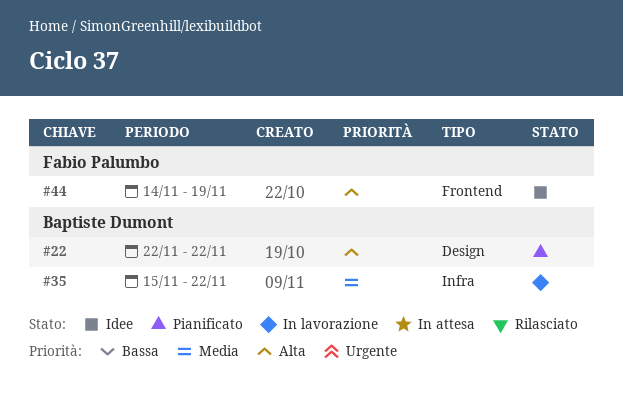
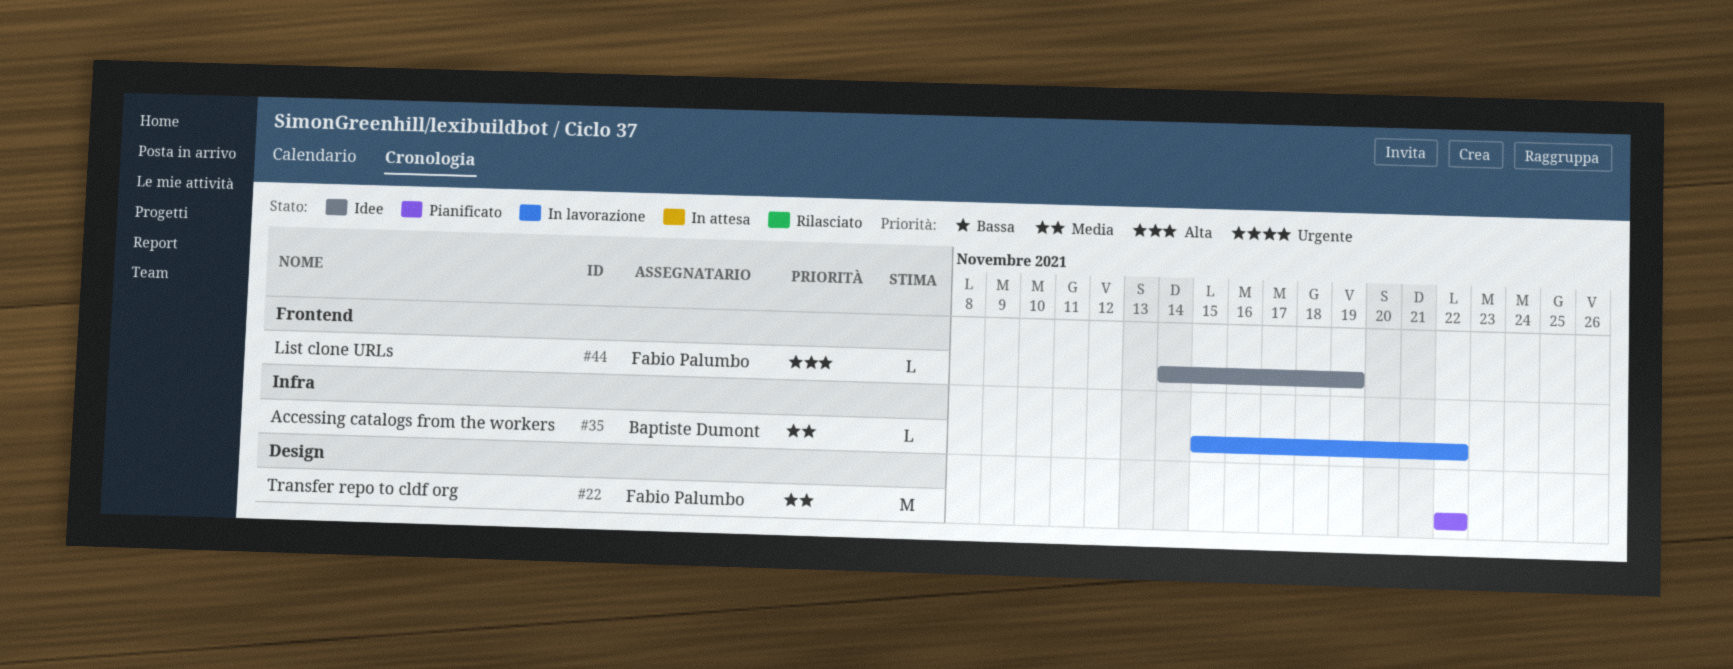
#22, owner: Baptiste Dumont -> Fabio Palumbo
#22, priority: Alta -> Media

